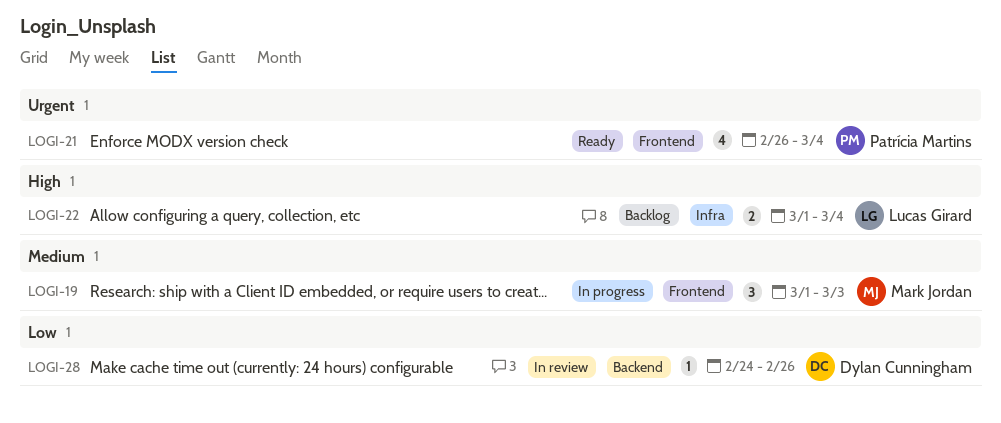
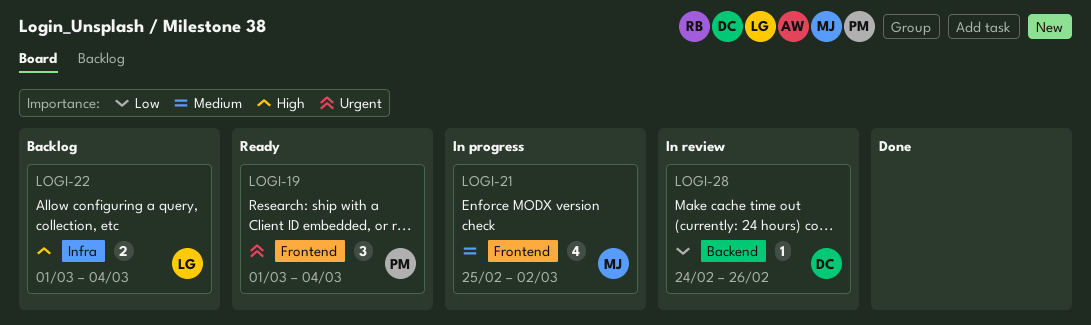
LOGI-19, status: In progress -> Ready
LOGI-19, owner: Mark Jordan -> Patrícia Martins
LOGI-19, priority: Medium -> Urgent
LOGI-19, due: Mar 3 -> Mar 4
LOGI-21, status: Ready -> In progress
LOGI-21, owner: Patrícia Martins -> Mark Jordan
LOGI-21, priority: Urgent -> Medium
LOGI-21, start: Feb 26 -> Feb 25
LOGI-21, due: Mar 4 -> Mar 2

